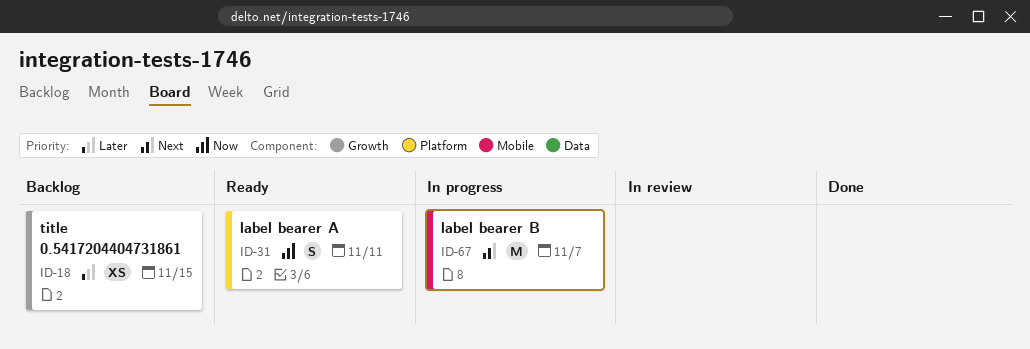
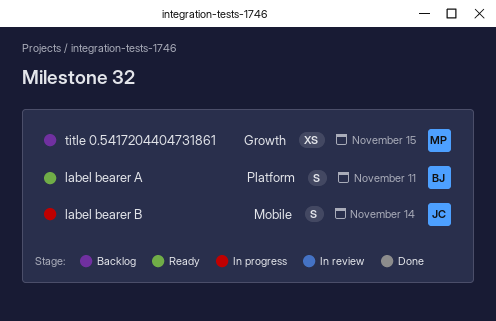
label bearer B, estimate: M -> S
label bearer B, due: Nov 7 -> Nov 14

